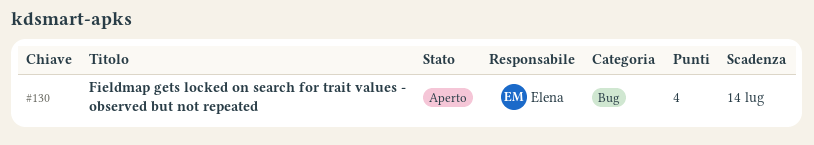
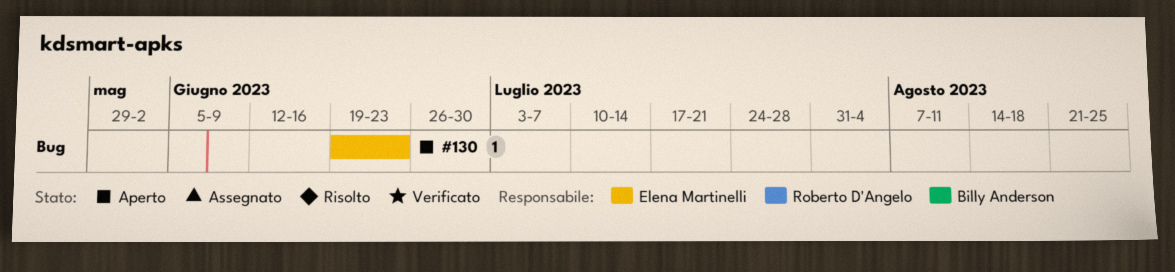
#130, estimate: 4 -> 1
#130, due: Jul 14 -> Jun 23

